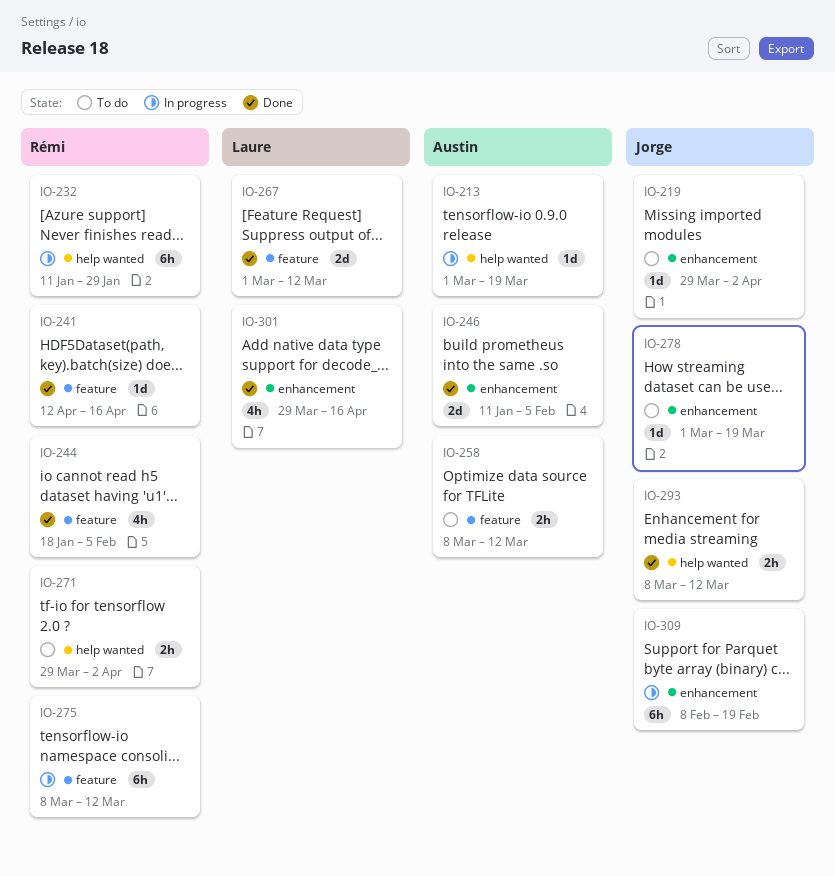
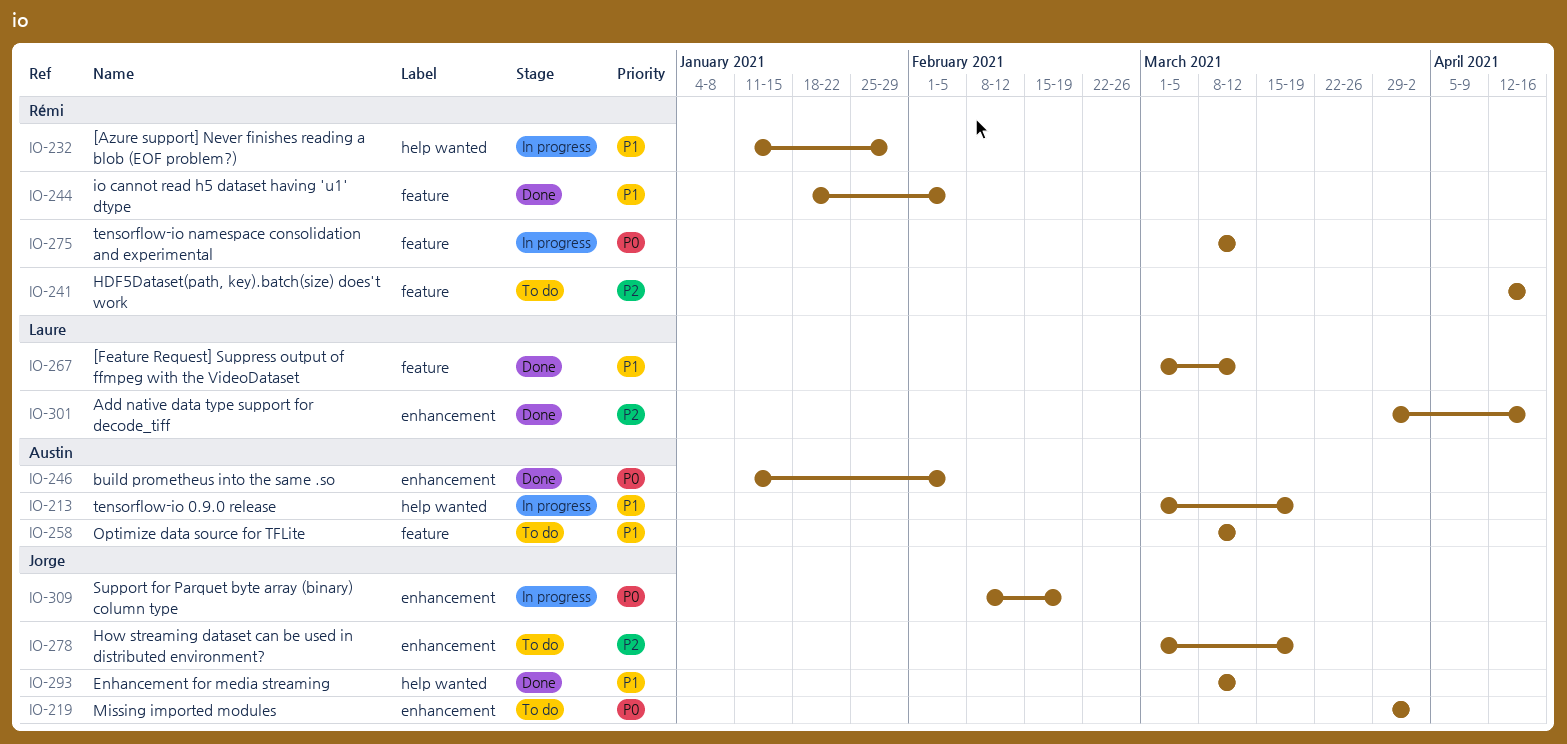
IO-241, status: Done -> To do
IO-271: present -> none

